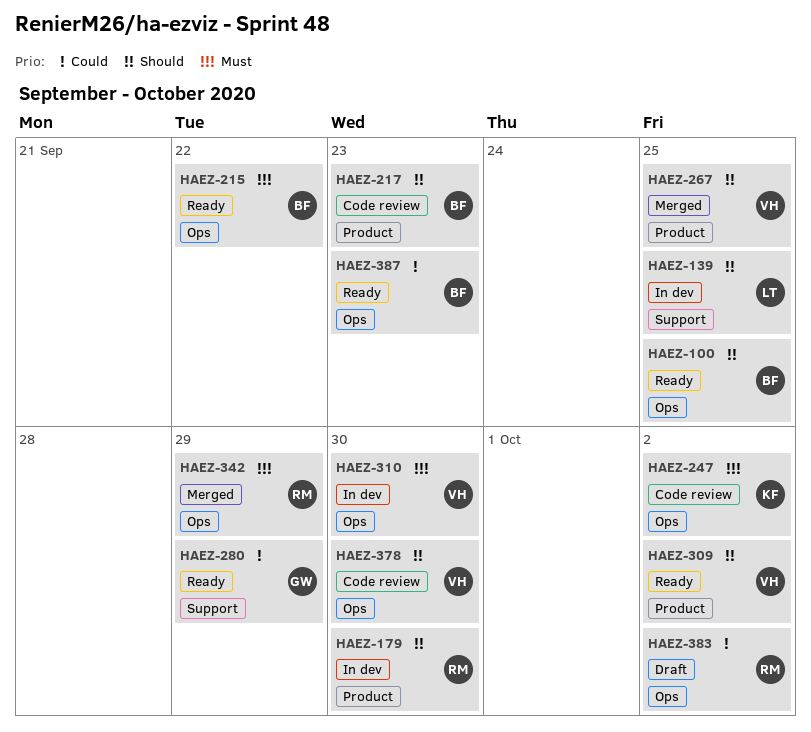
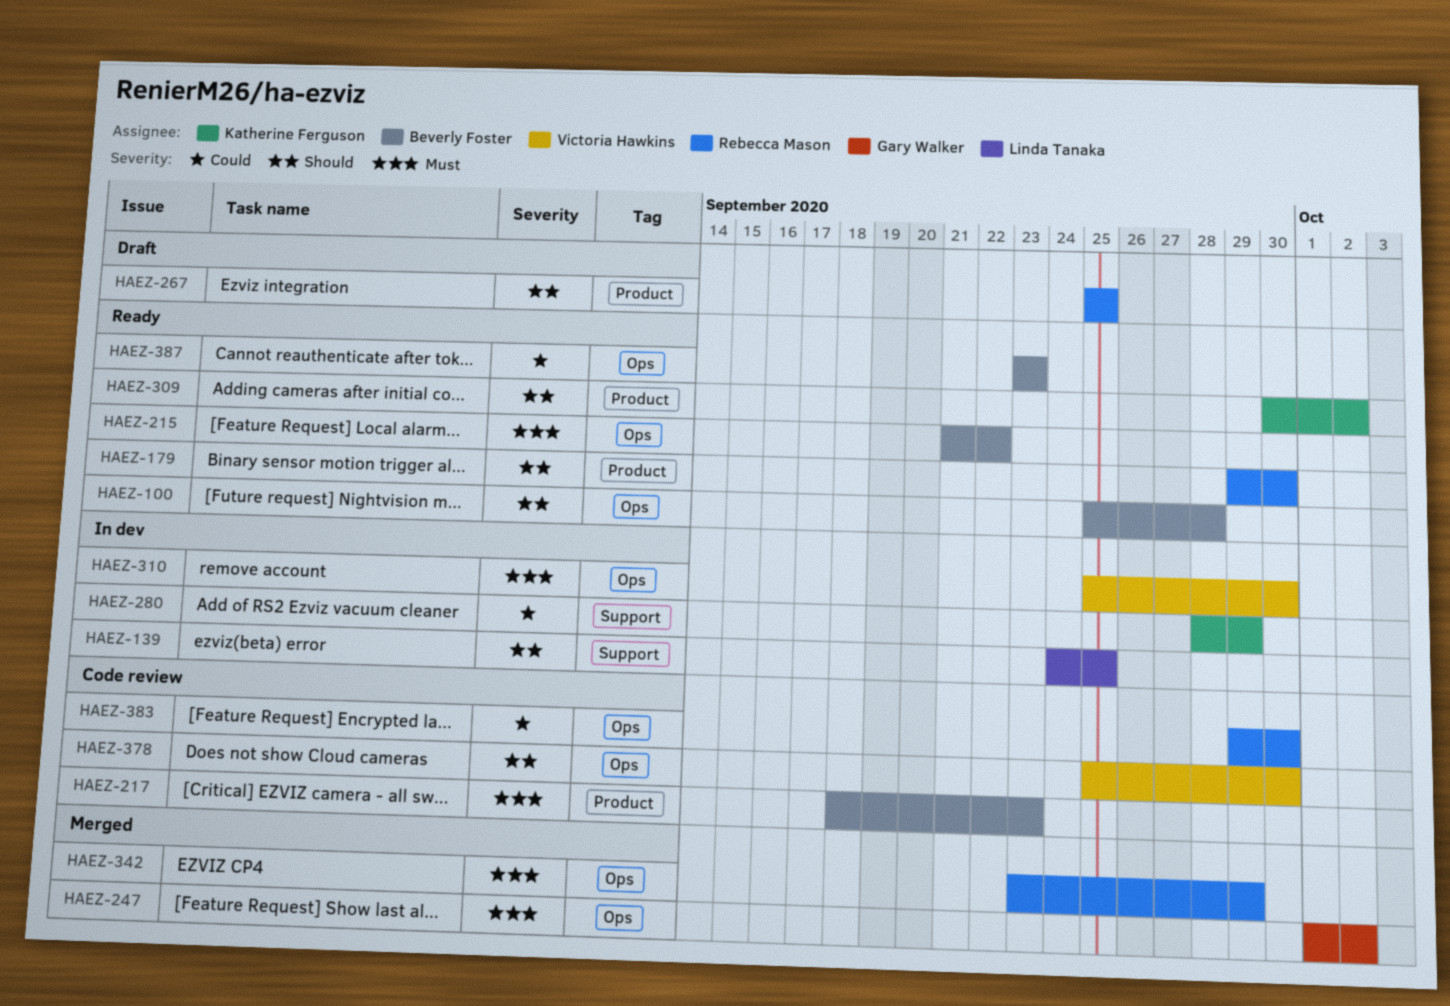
HAEZ-100, due: Sep 25 -> Sep 28
HAEZ-179, status: In dev -> Ready
HAEZ-217, priority: Should -> Must
HAEZ-247, status: Code review -> Merged
HAEZ-247, owner: Katherine Ferguson -> Gary Walker
HAEZ-267, status: Merged -> Draft
HAEZ-267, owner: Victoria Hawkins -> Rebecca Mason
HAEZ-280, status: Ready -> In dev
HAEZ-280, owner: Gary Walker -> Katherine Ferguson
HAEZ-309, owner: Victoria Hawkins -> Katherine Ferguson
HAEZ-383, status: Draft -> Code review
HAEZ-383, due: Oct 2 -> Sep 30

